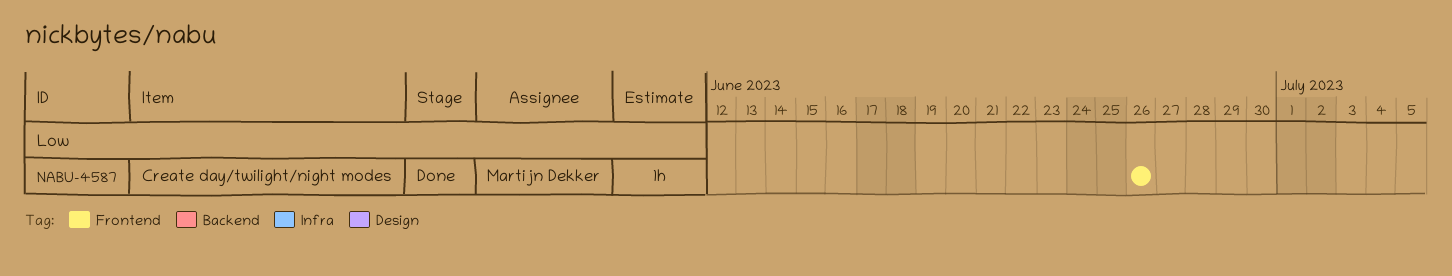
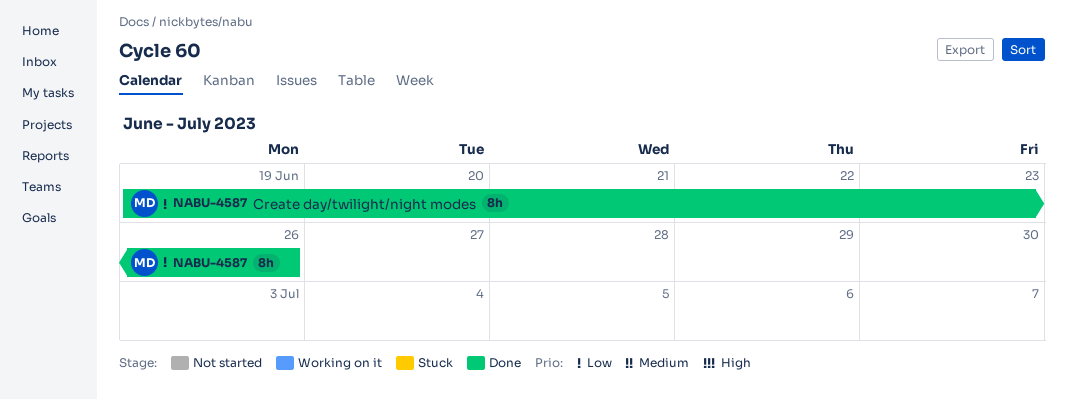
NABU-4587, estimate: 1h -> 8h
NABU-4587, start: Jun 26 -> Jun 19

